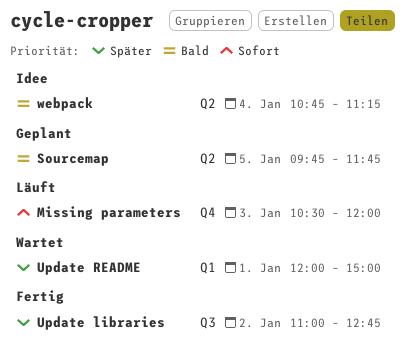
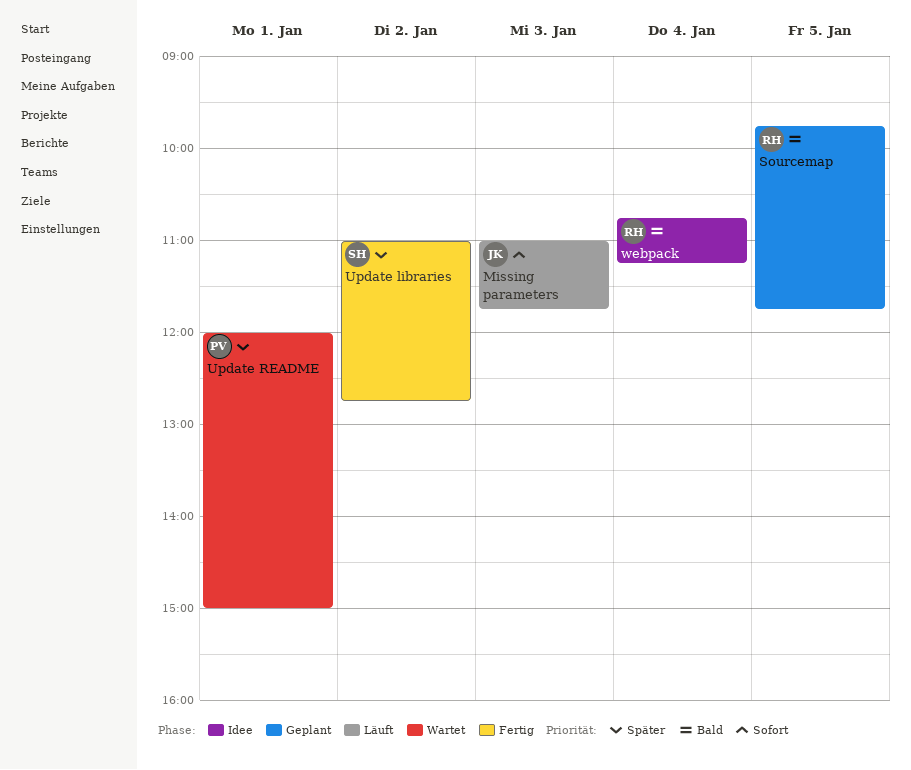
Missing parameters, begins: 10:30 -> 11:00
Missing parameters, ends: 12:00 -> 11:45

